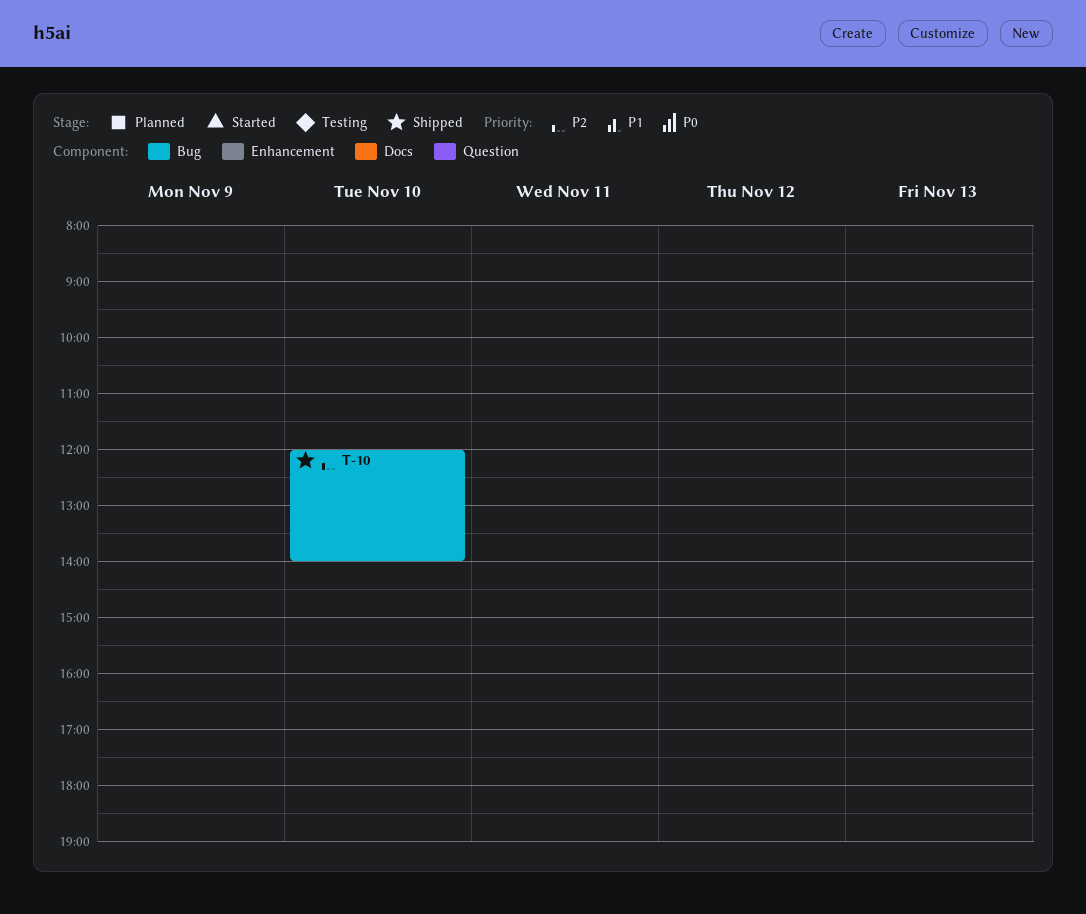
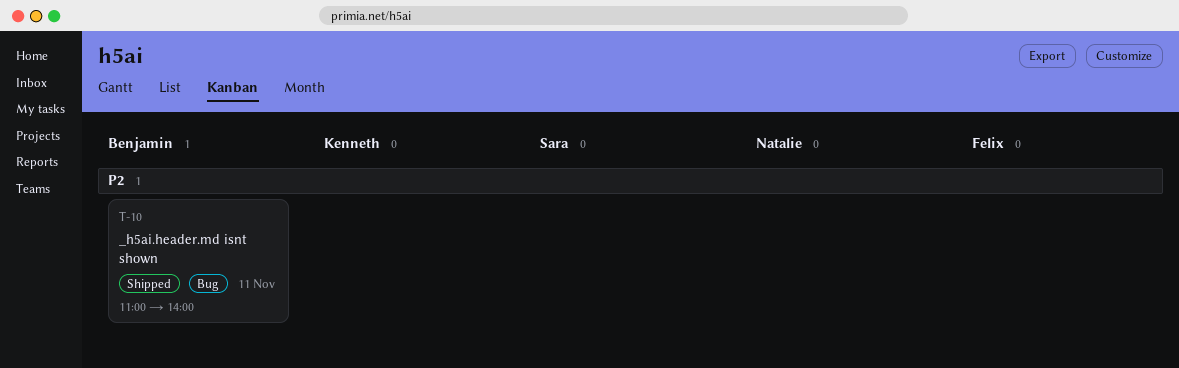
T-10, day: Nov 10 -> Nov 11
T-10, begins: 12:00 -> 11:00

